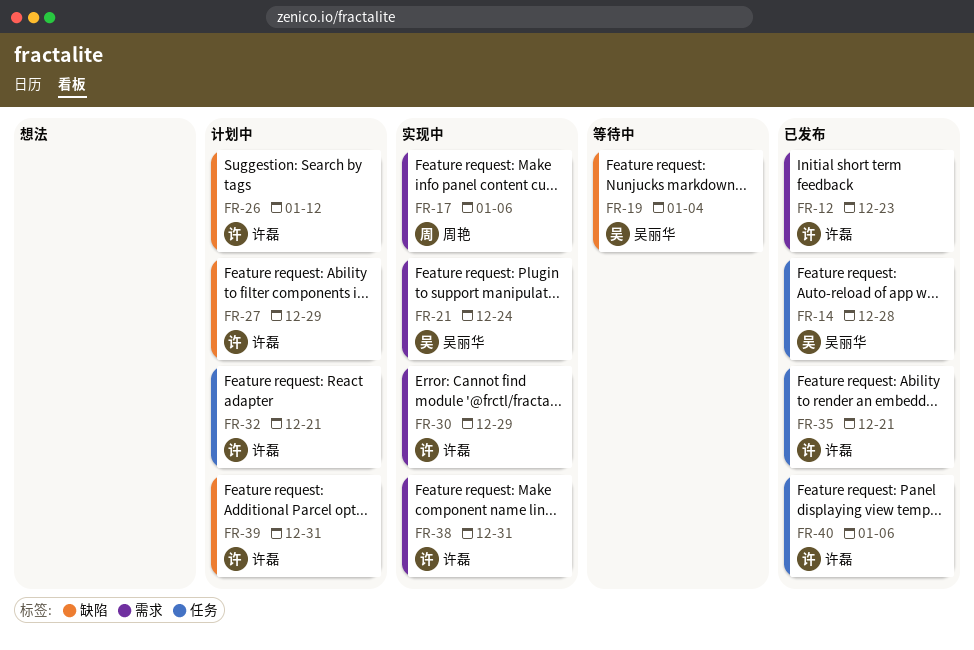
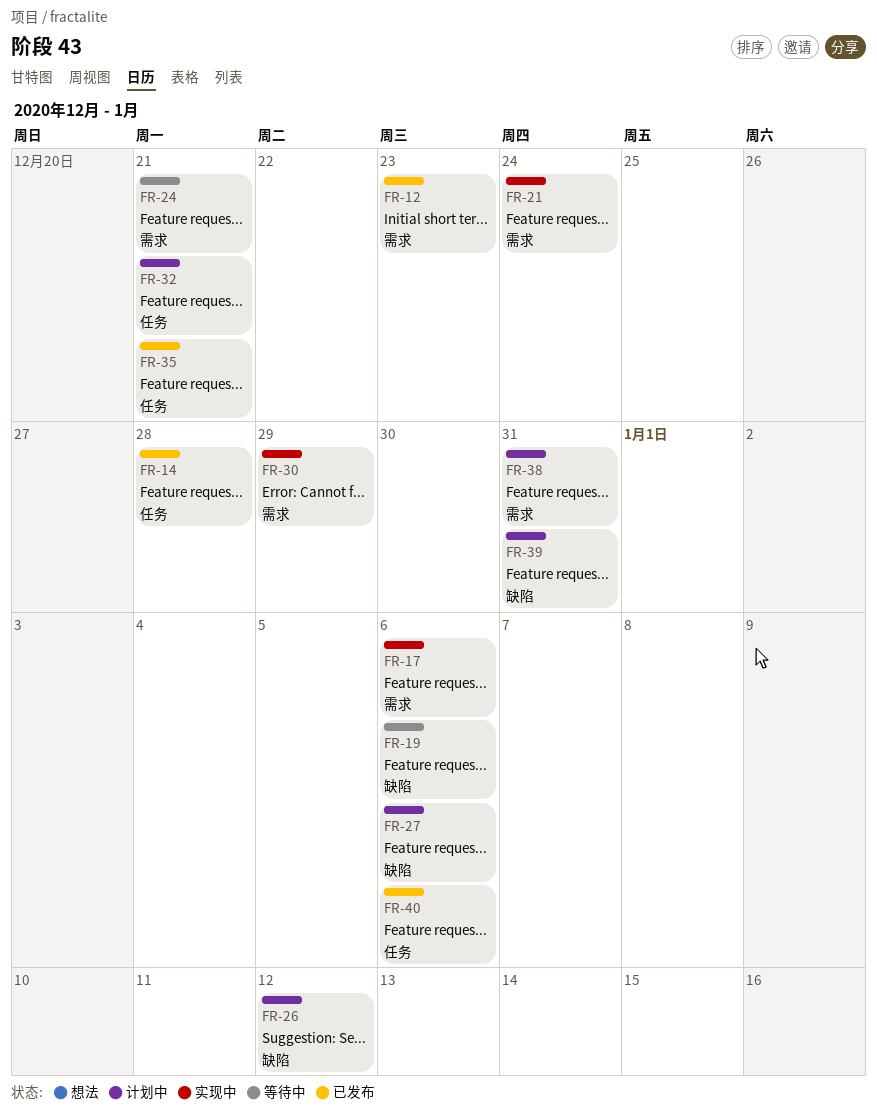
FR-19, due: Jan 4 -> Jan 6
FR-24: none -> present
FR-27, due: Dec 29 -> Jan 6
FR-38, status: 实现中 -> 计划中

